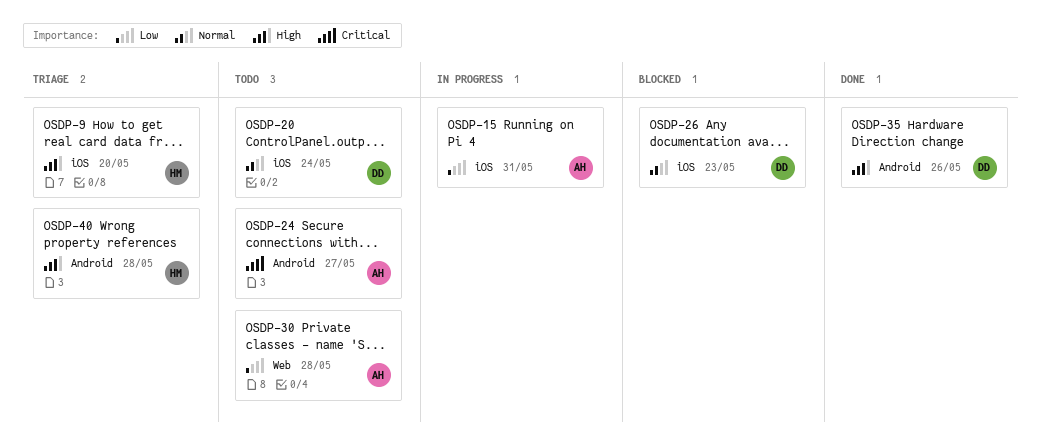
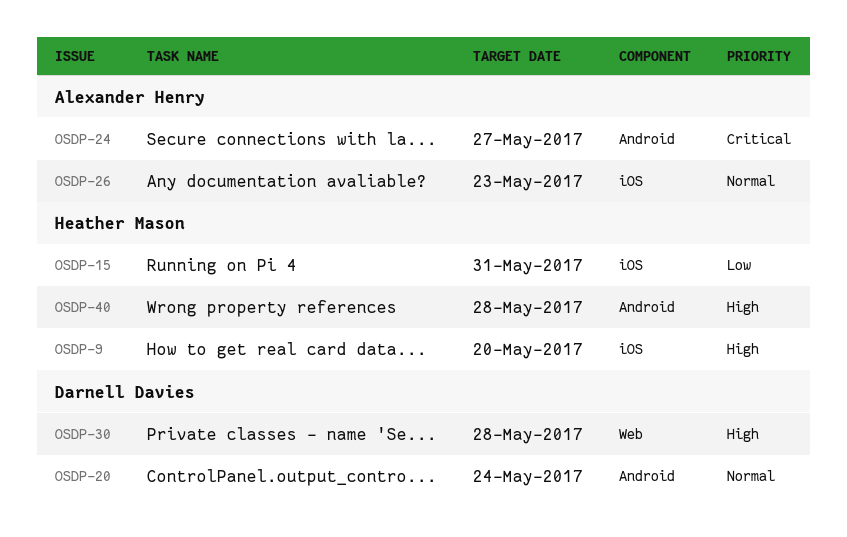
OSDP-15, owner: Alexander Henry -> Heather Mason
OSDP-20, label: iOS -> Android
OSDP-26, owner: Darnell Davies -> Alexander Henry
OSDP-30, owner: Alexander Henry -> Darnell Davies
OSDP-30, priority: Low -> High
OSDP-35: present -> none

